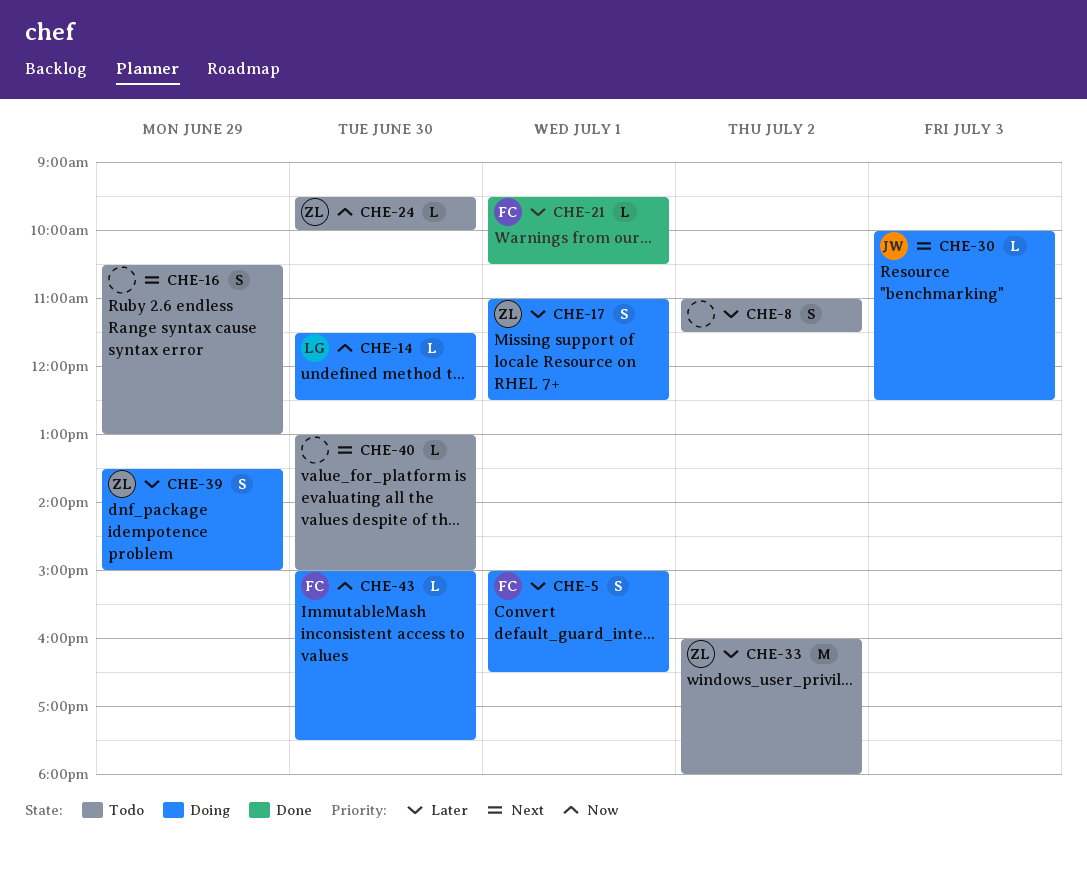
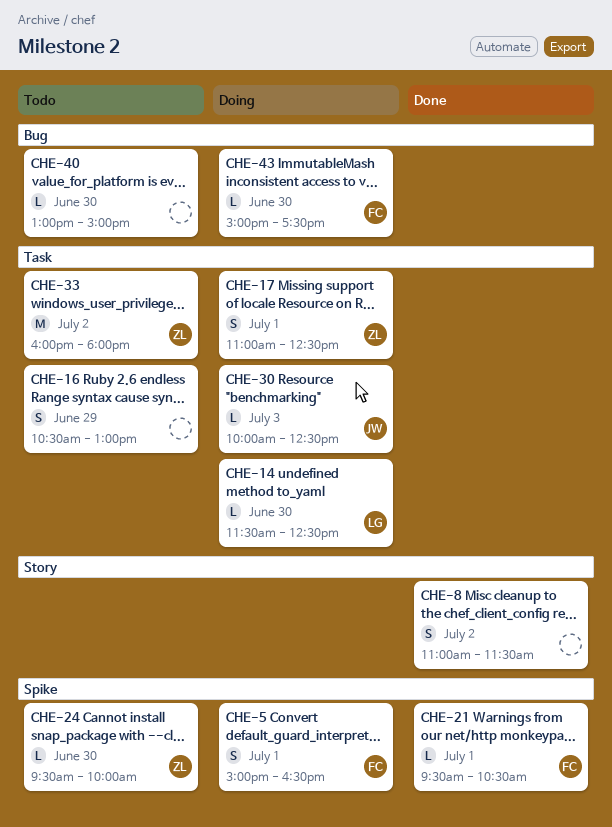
CHE-8, status: Todo -> Done
CHE-39: present -> none

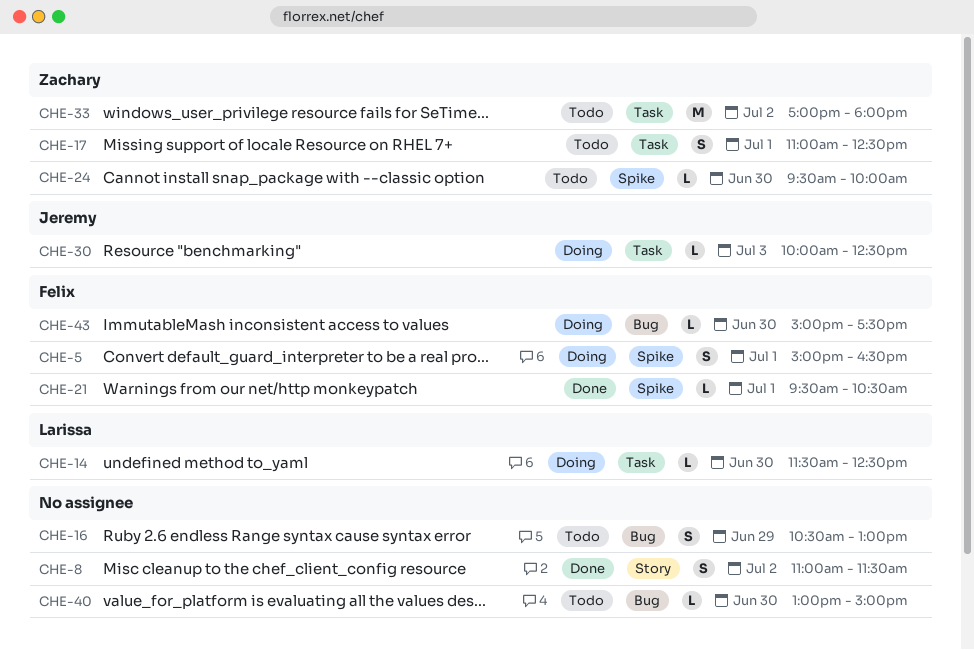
CHE-16, label: Task -> Bug
CHE-17, status: Doing -> Todo
CHE-33, begins: 16:00 -> 17:00

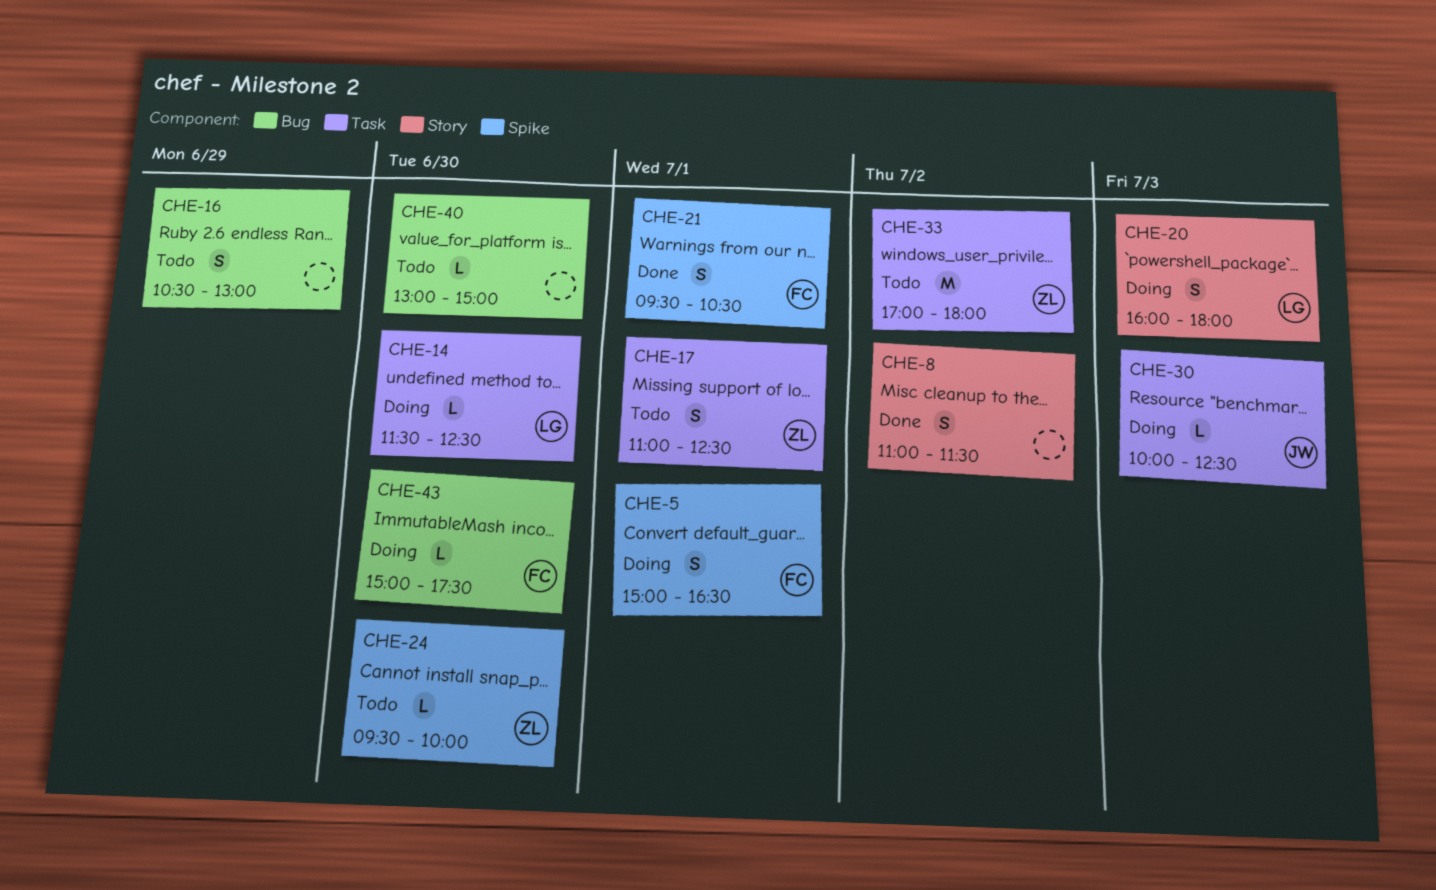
CHE-20: none -> present
CHE-21, estimate: L -> S

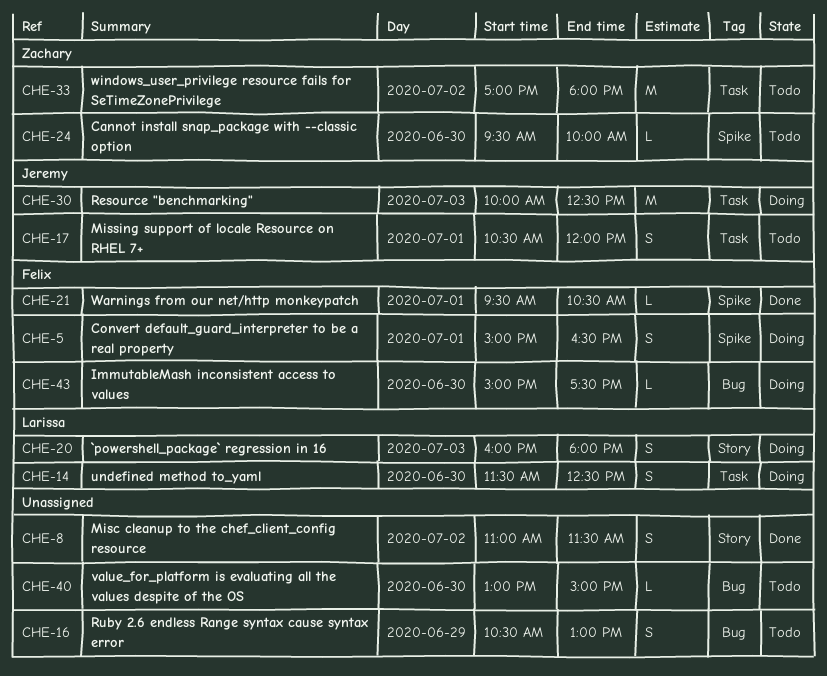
CHE-14, estimate: L -> S
CHE-17, owner: Zachary -> Jeremy
CHE-17, begins: 11:00 -> 10:30
CHE-17, ends: 12:30 -> 12:00
CHE-21, estimate: S -> L
CHE-30, estimate: L -> M

